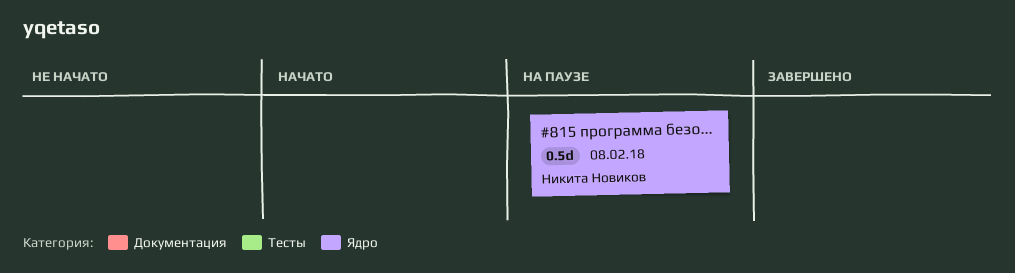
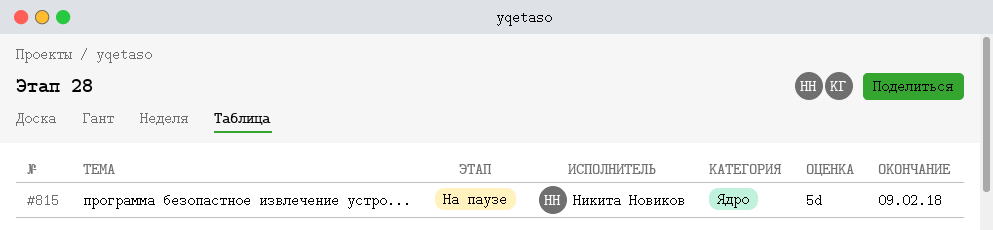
#815, estimate: 0.5d -> 5d
#815, due: Feb 8 -> Feb 9

